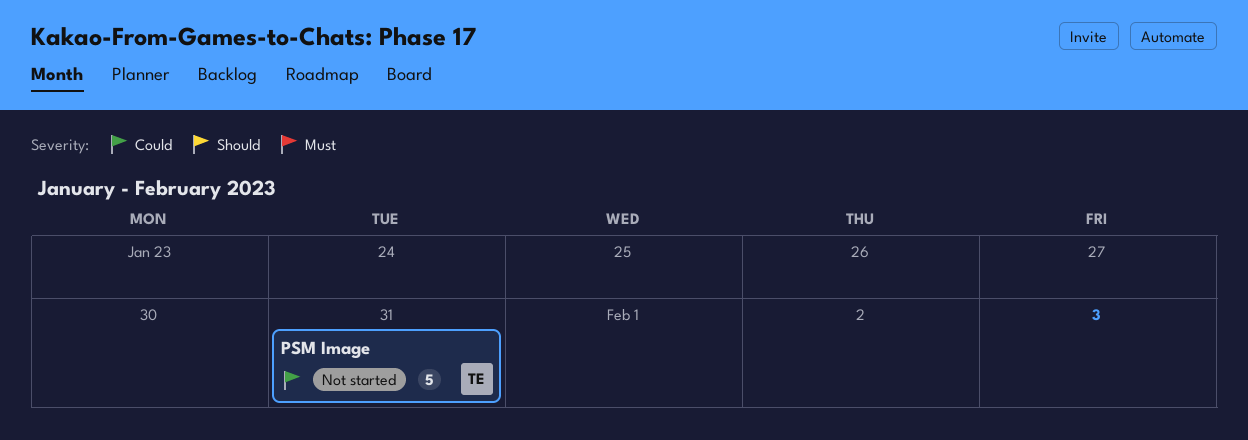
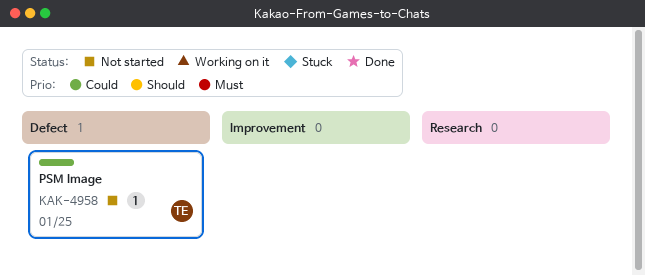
PSM Image, estimate: 5 -> 1
PSM Image, due: Jan 31 -> Jan 25

